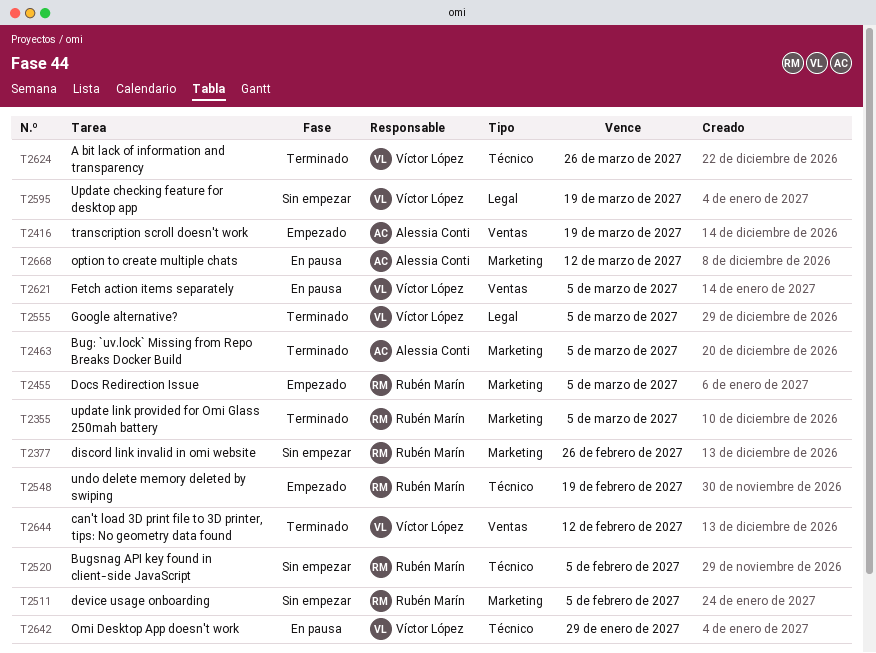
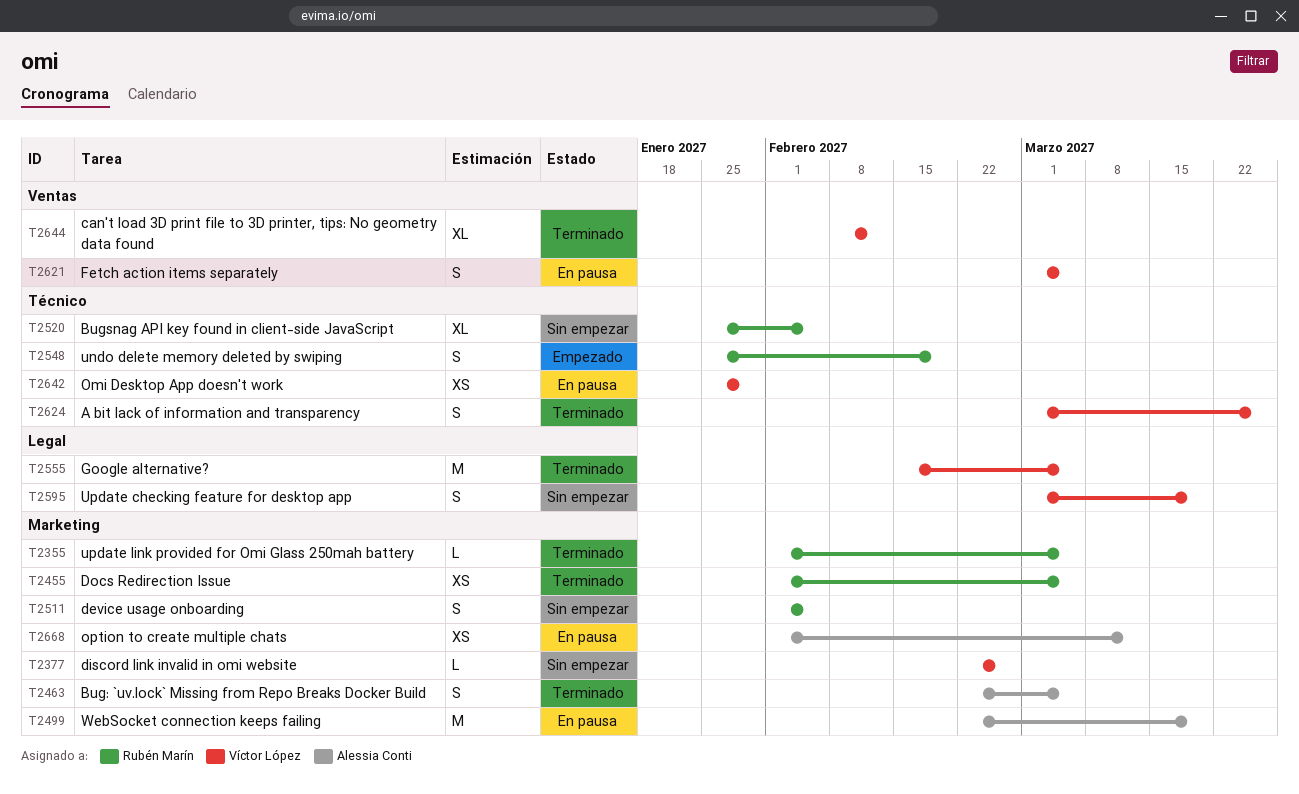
T2377, owner: Rubén Marín -> Víctor López
T2416: present -> none
T2455, status: Empezado -> Terminado
T2499: none -> present

